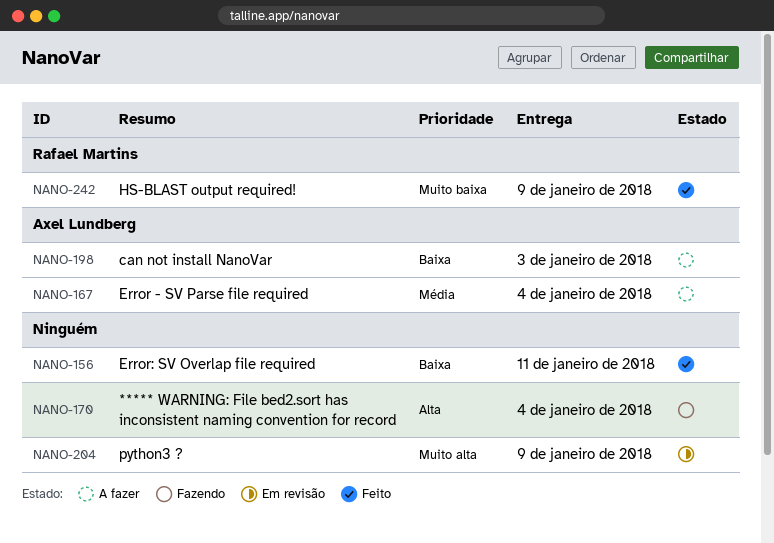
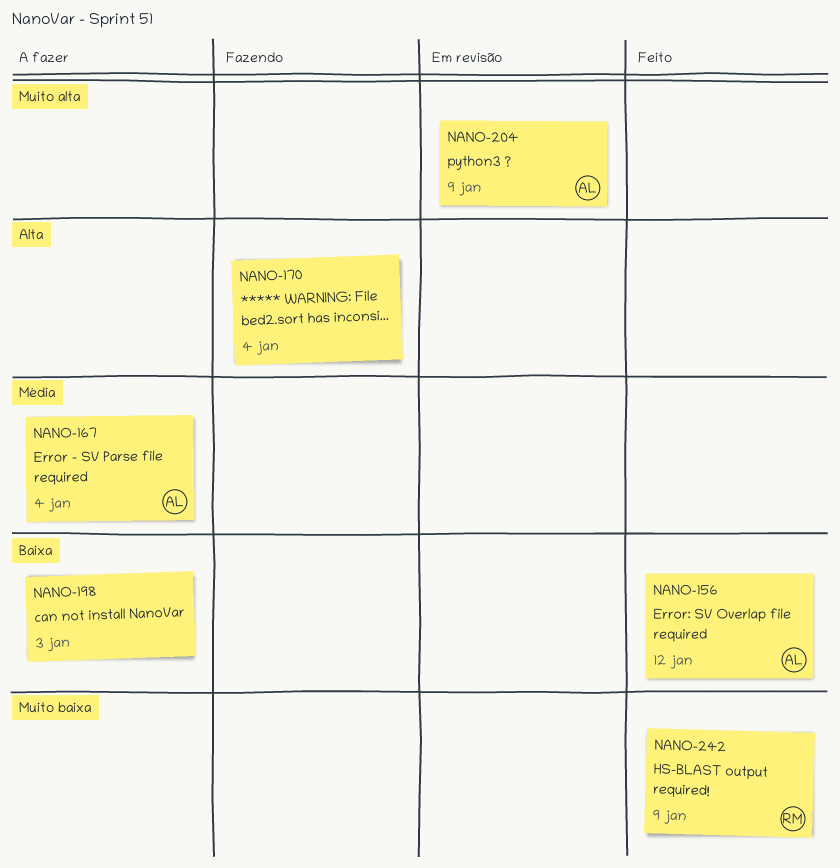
NANO-156, owner: none -> Axel Lundberg
NANO-156, due: Jan 11 -> Jan 12
NANO-198, owner: Axel Lundberg -> none
NANO-204, owner: none -> Axel Lundberg

